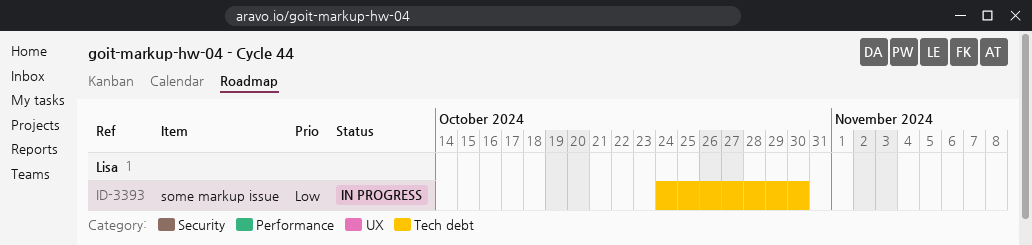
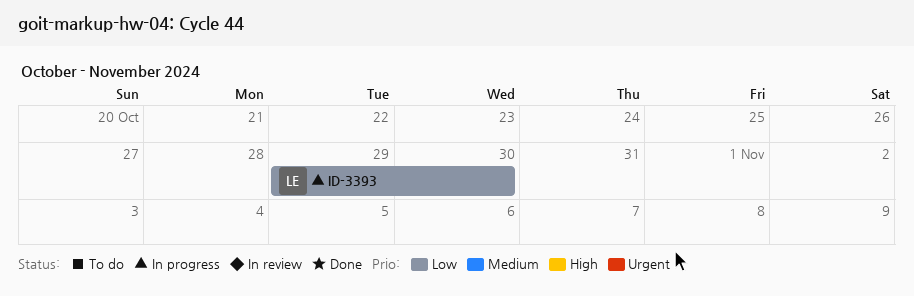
ID-3393, start: Oct 24 -> Oct 29

